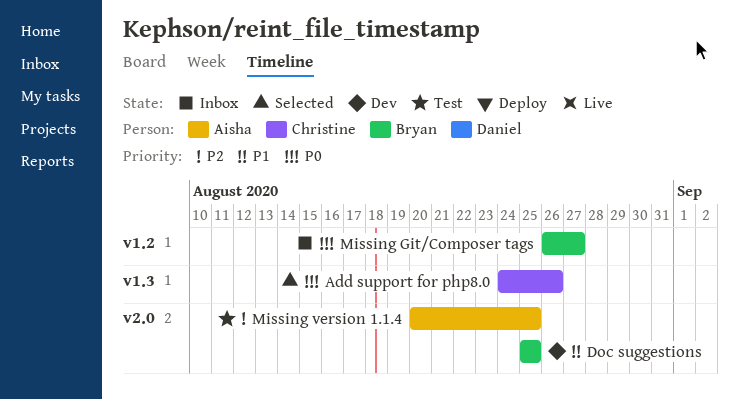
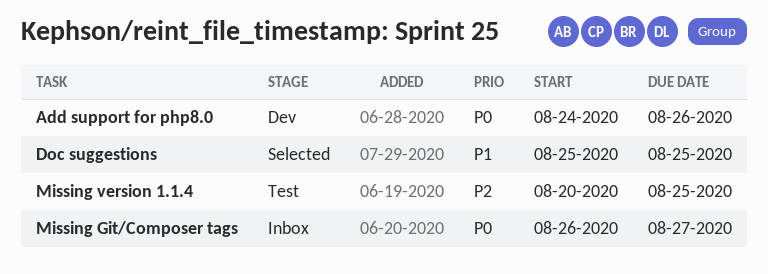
Add support for php8.0, status: Selected -> Dev
Doc suggestions, status: Dev -> Selected

